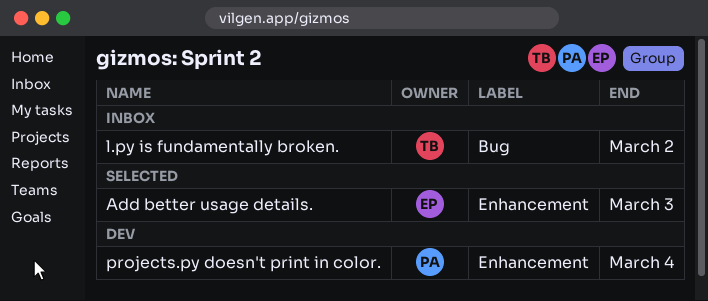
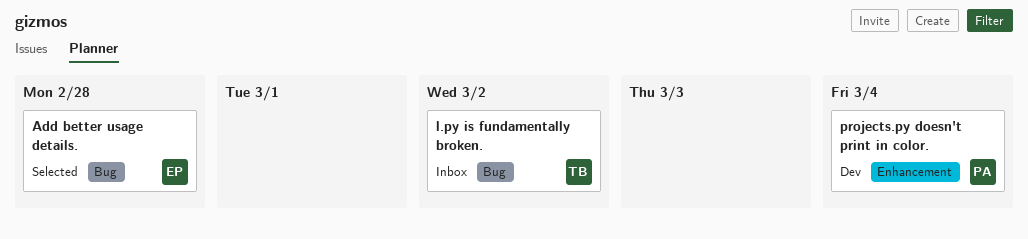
Add better usage details., label: Enhancement -> Bug
Add better usage details., due: Mar 3 -> Feb 28

